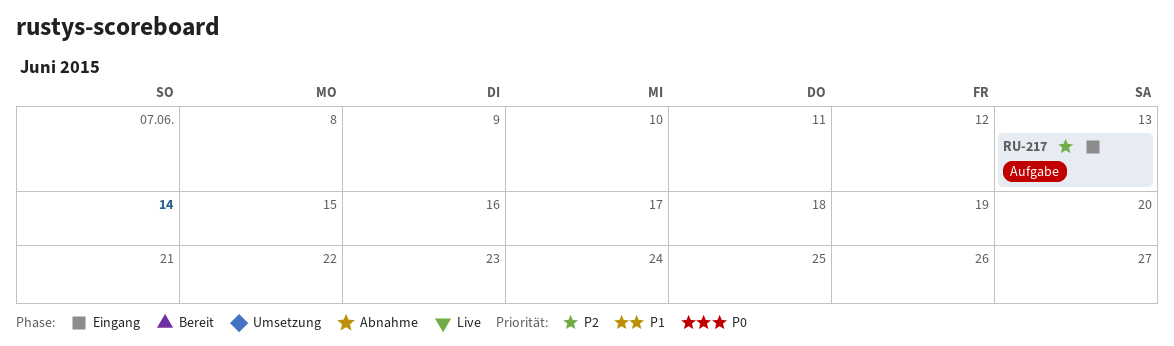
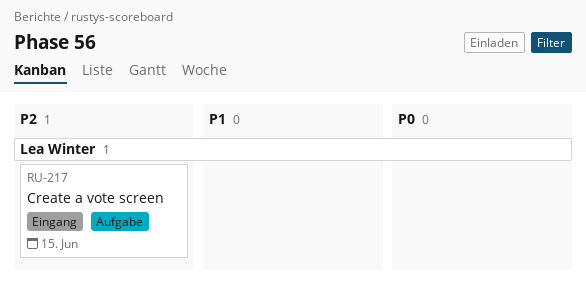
RU-217, due: Jun 13 -> Jun 15

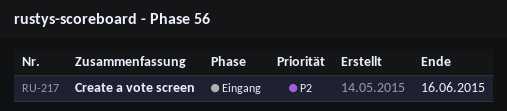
RU-217, due: Jun 15 -> Jun 16

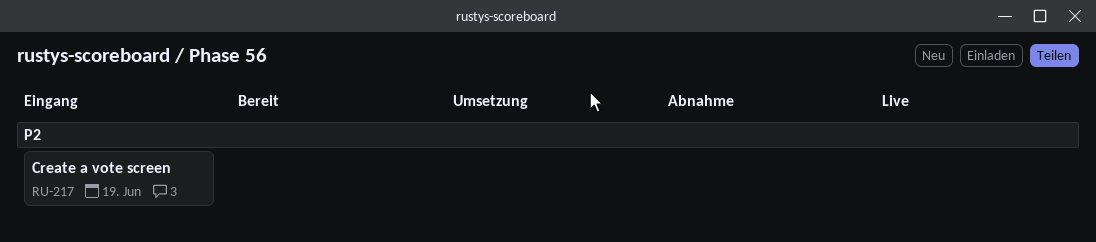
RU-217, due: Jun 16 -> Jun 19

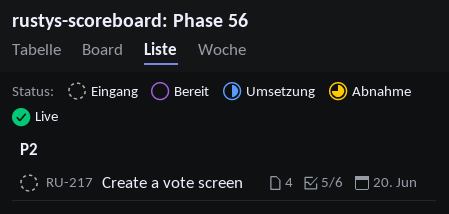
RU-217, due: Jun 19 -> Jun 20

